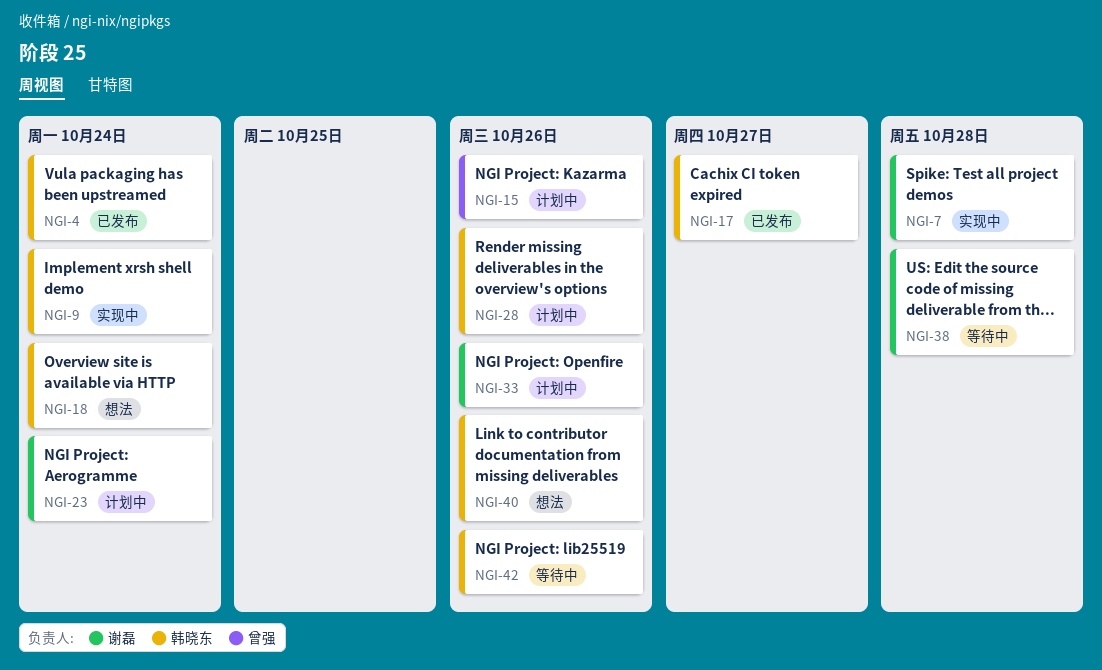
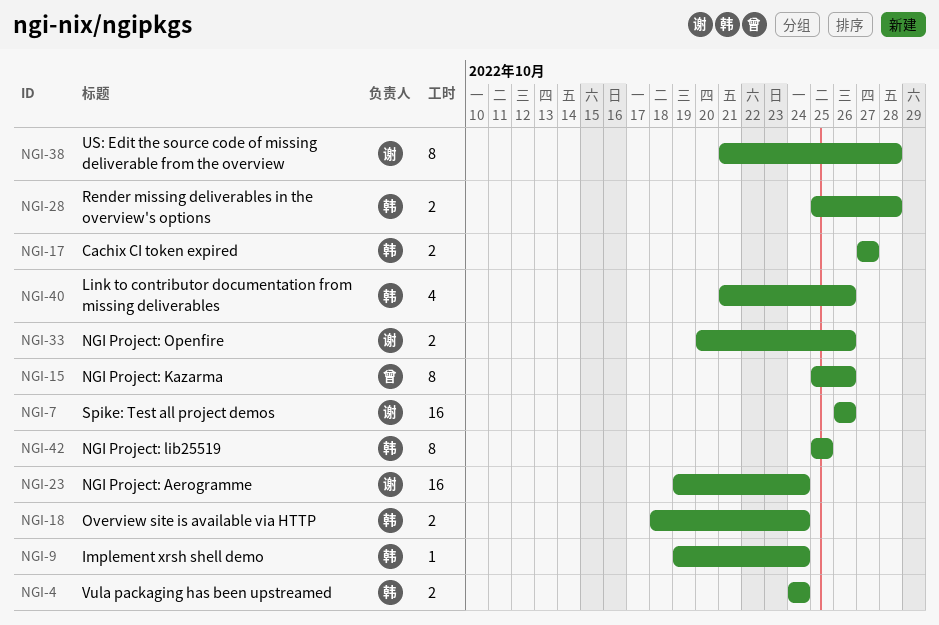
NGI-7, due: Oct 28 -> Oct 26
NGI-28, due: Oct 26 -> Oct 28
NGI-42, due: Oct 26 -> Oct 25

